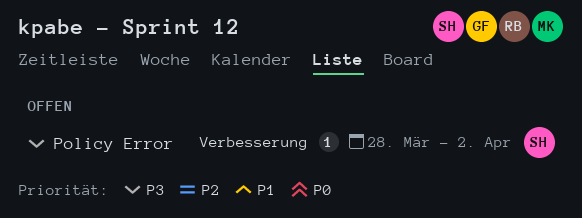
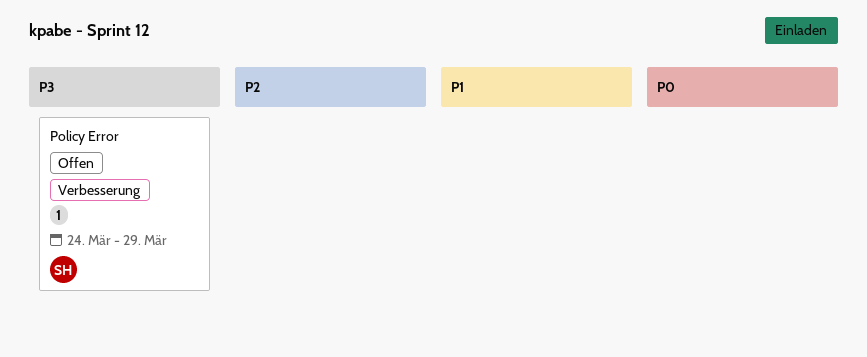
Policy Error, start: Mar 28 -> Mar 24
Policy Error, due: Apr 2 -> Mar 29

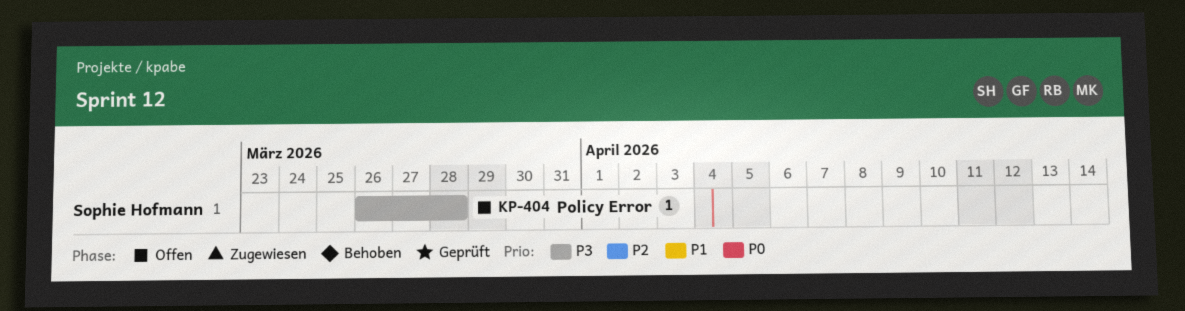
Policy Error, start: Mar 24 -> Mar 26
Policy Error, due: Mar 29 -> Mar 28

